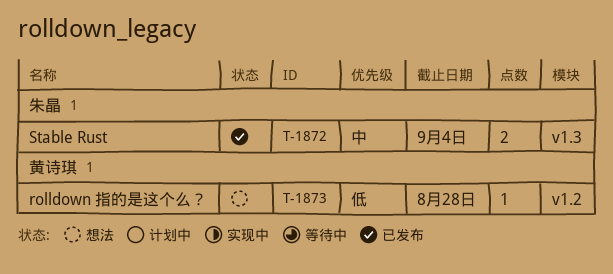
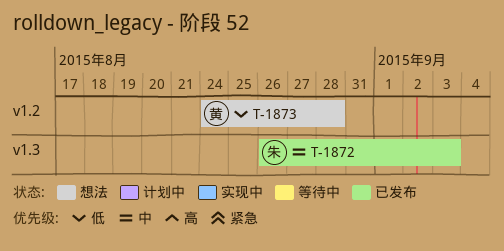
T-1872, due: Sep 4 -> Sep 3

